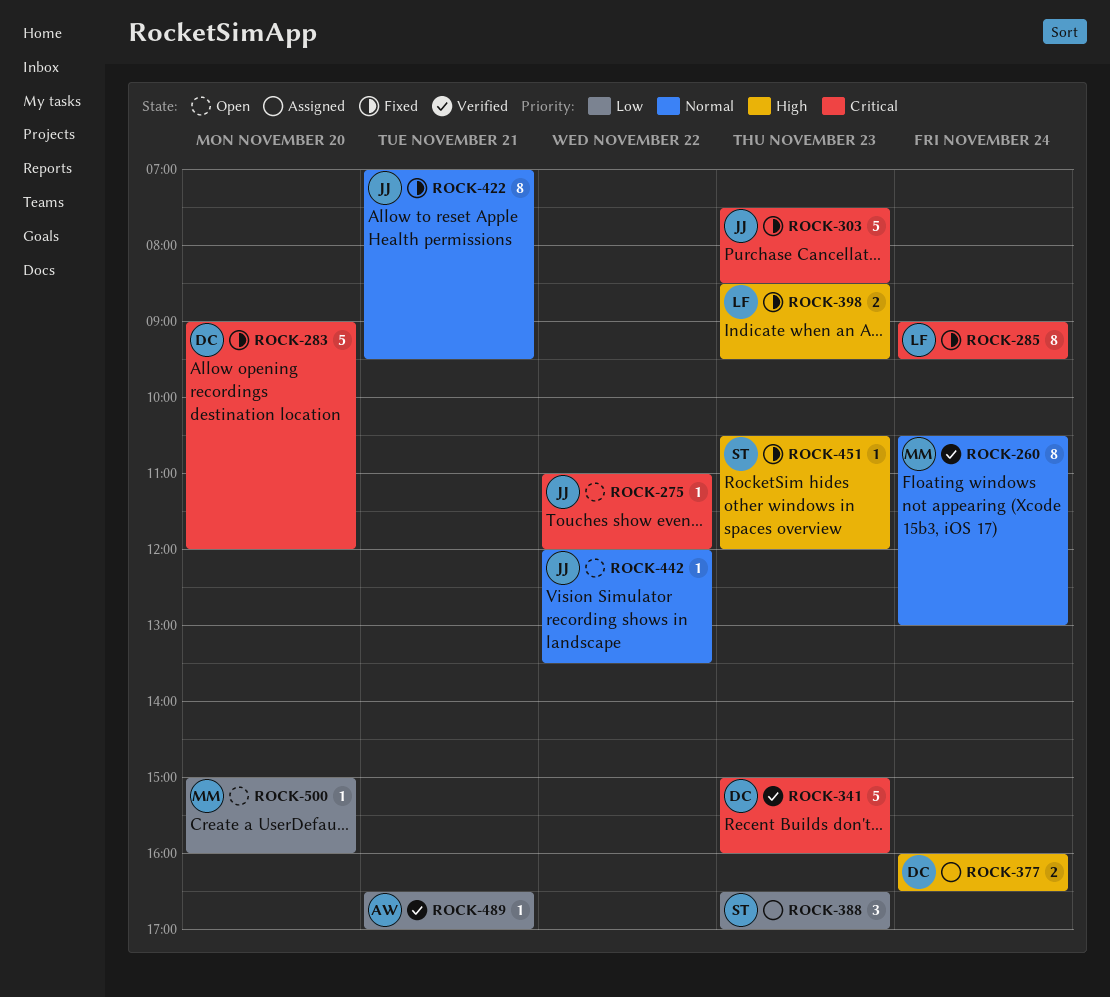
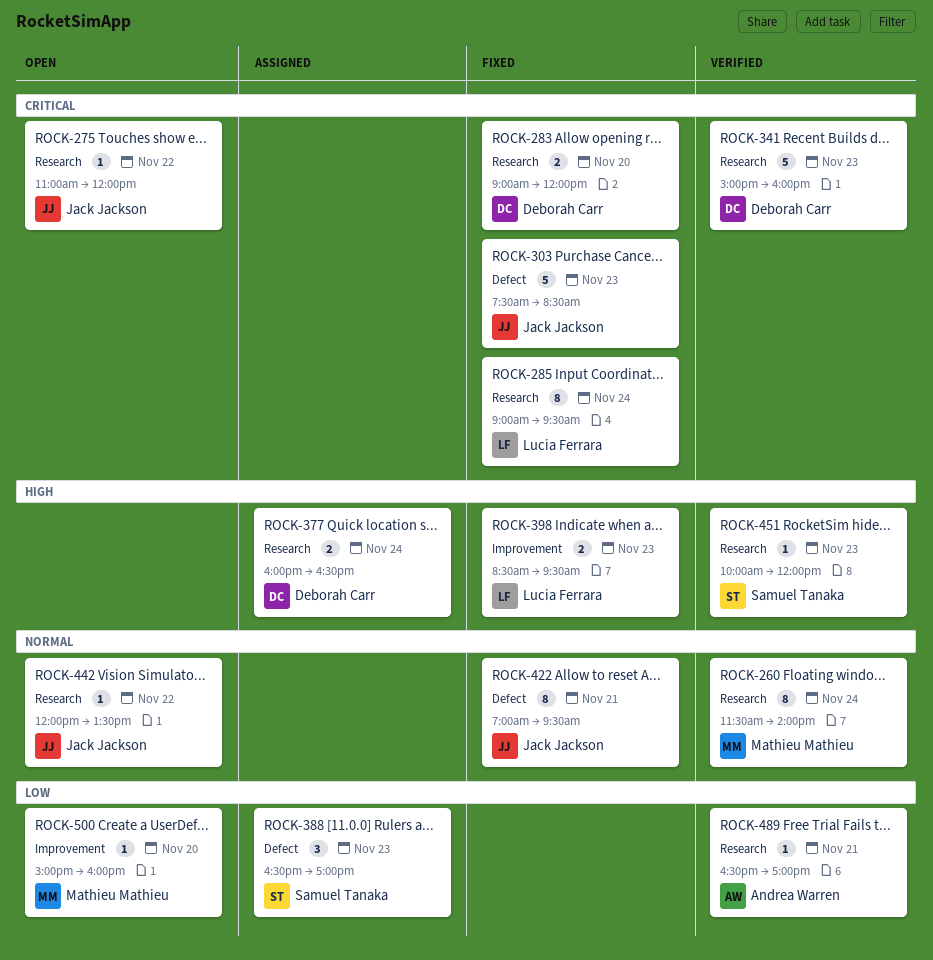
ROCK-260, begins: 10:30 -> 11:30
ROCK-260, ends: 13:00 -> 14:00
ROCK-283, estimate: 5 -> 2
ROCK-451, status: Fixed -> Verified
ROCK-451, begins: 10:30 -> 10:00

